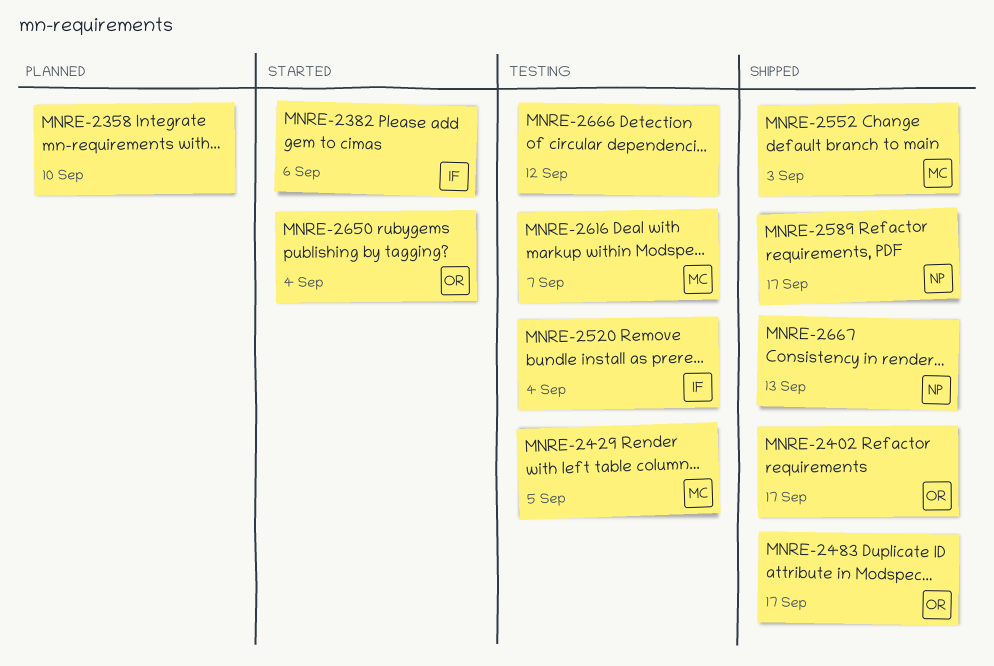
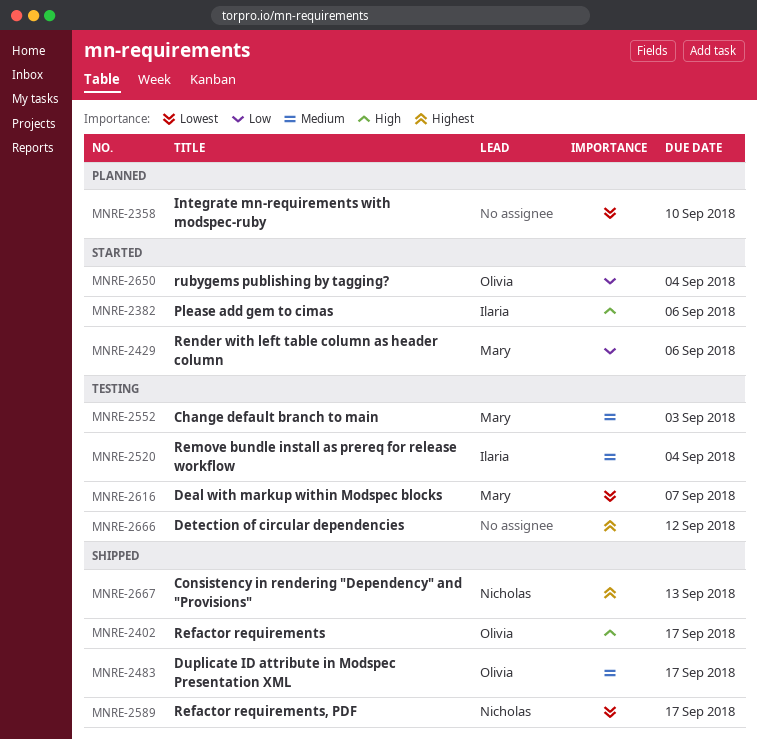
MNRE-2429, status: Testing -> Started
MNRE-2429, due: Sep 5 -> Sep 6
MNRE-2552, status: Shipped -> Testing

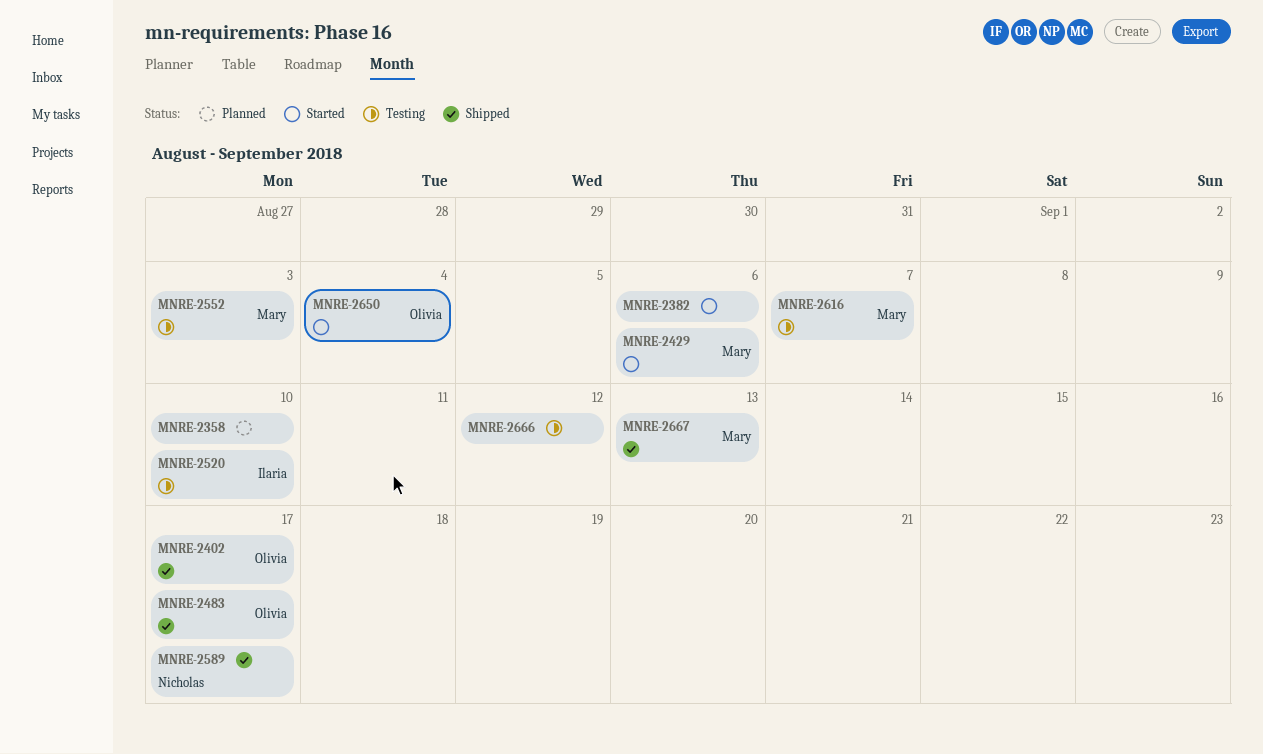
MNRE-2382, owner: Ilaria -> none
MNRE-2520, due: Sep 4 -> Sep 10
MNRE-2667, owner: Nicholas -> Mary

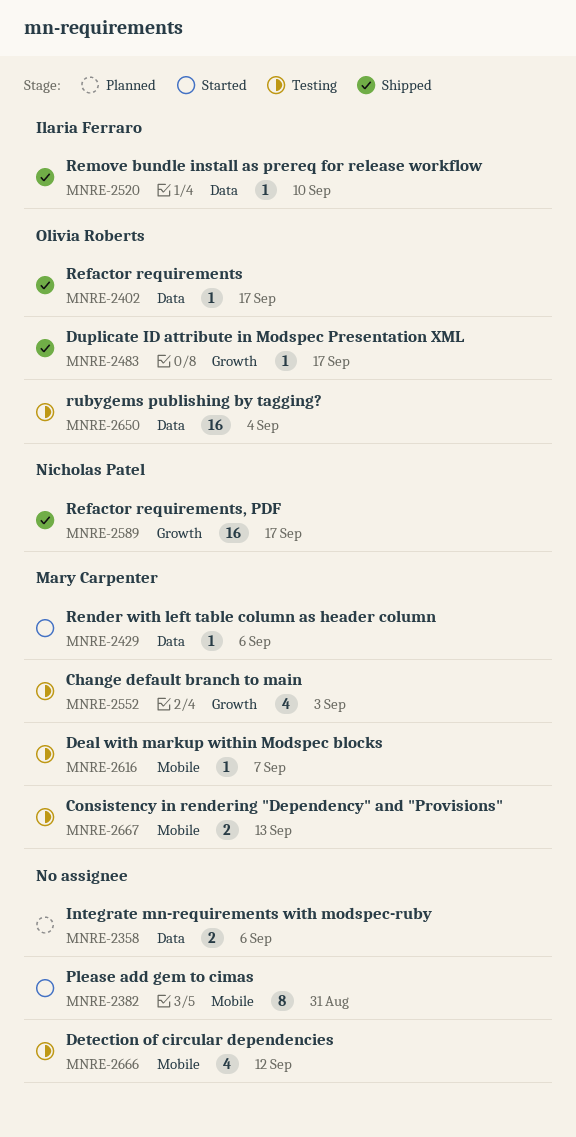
MNRE-2358, due: Sep 10 -> Sep 6
MNRE-2382, due: Sep 6 -> Aug 31
MNRE-2520, status: Testing -> Shipped
MNRE-2650, status: Started -> Testing
MNRE-2667, status: Shipped -> Testing

